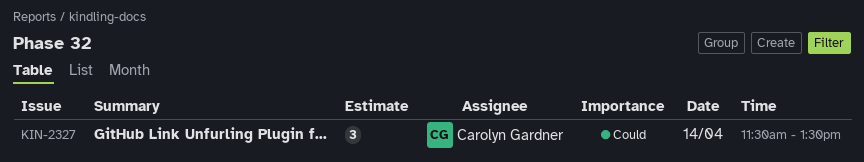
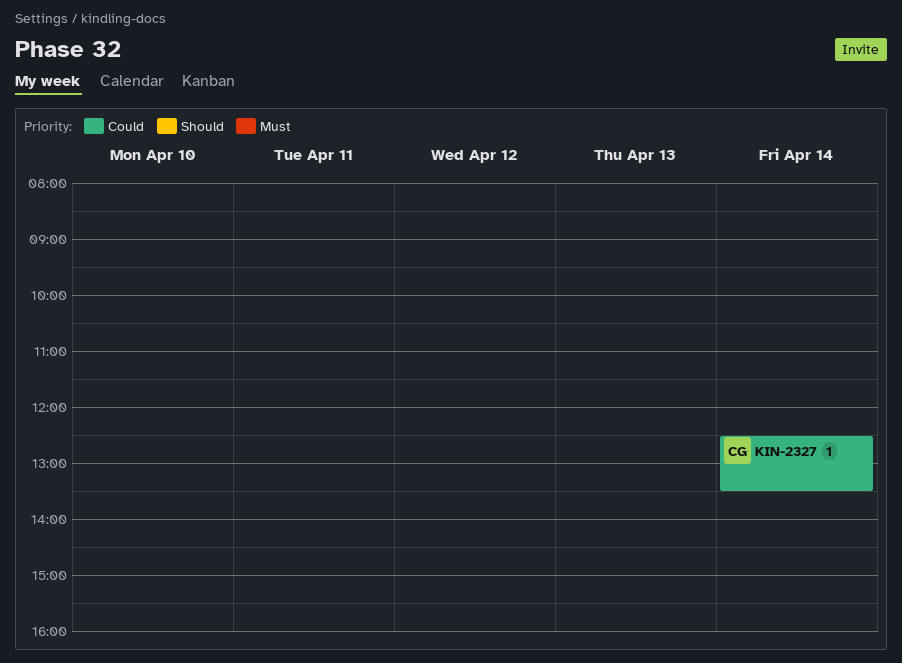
KIN-2327, estimate: 3 -> 1
KIN-2327, begins: 11:30 -> 12:30

